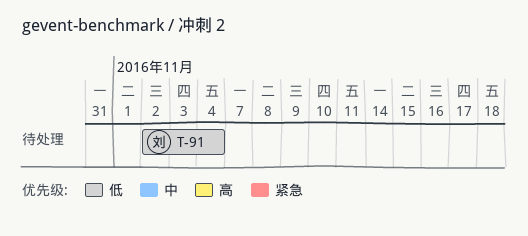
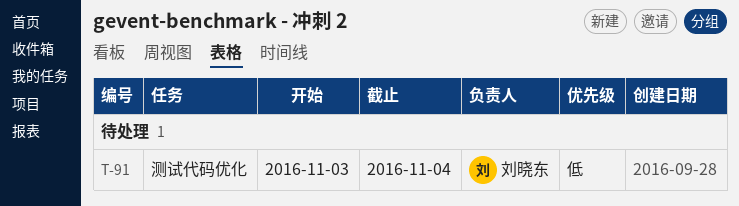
T-91, start: Nov 2 -> Nov 3

